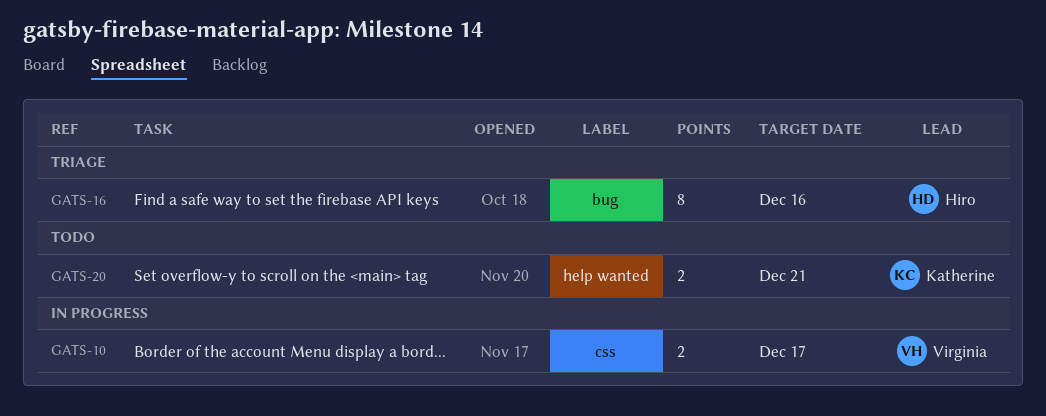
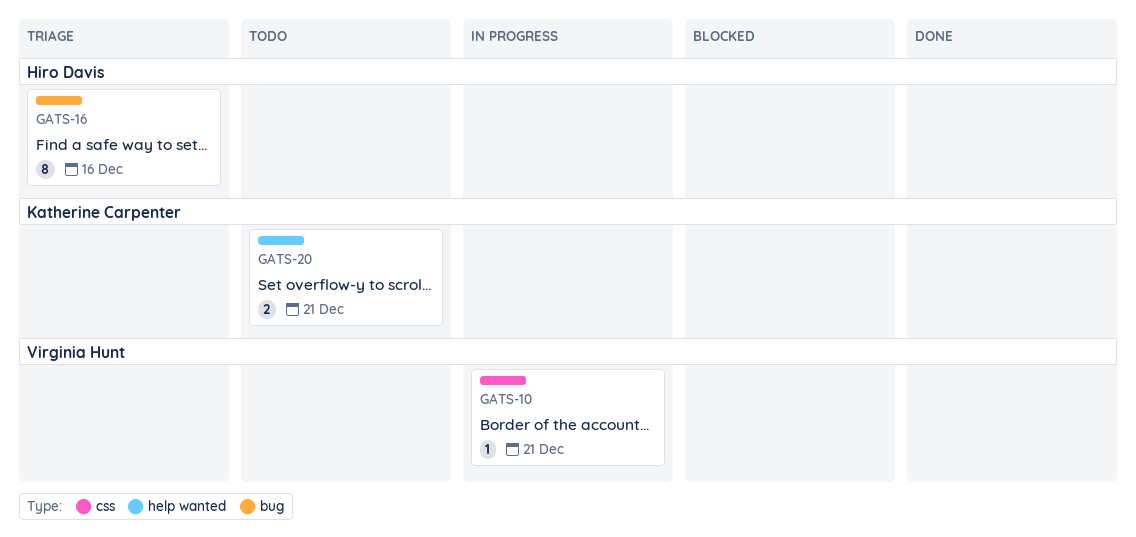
GATS-10, estimate: 2 -> 1
GATS-10, due: Dec 17 -> Dec 21

